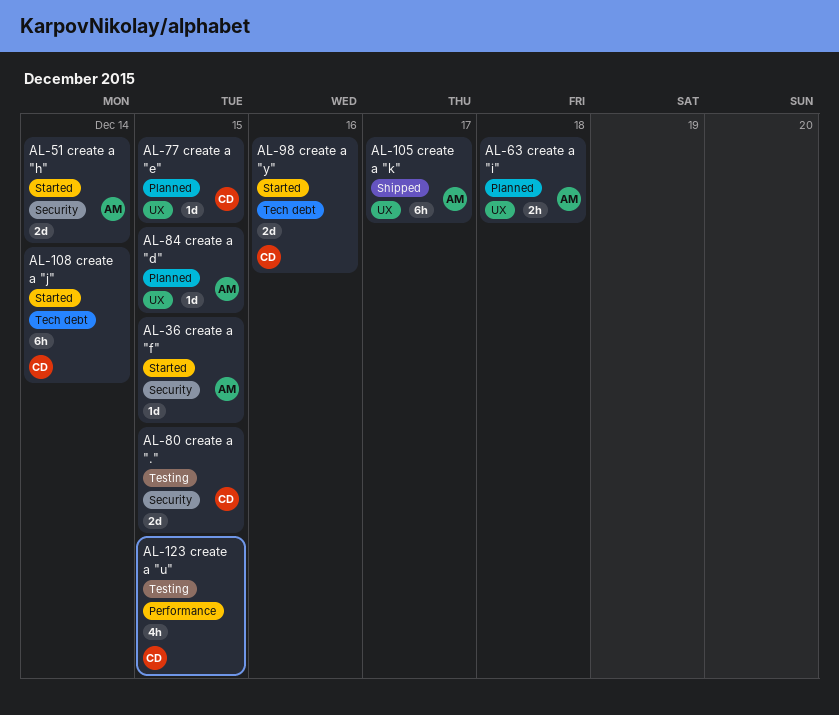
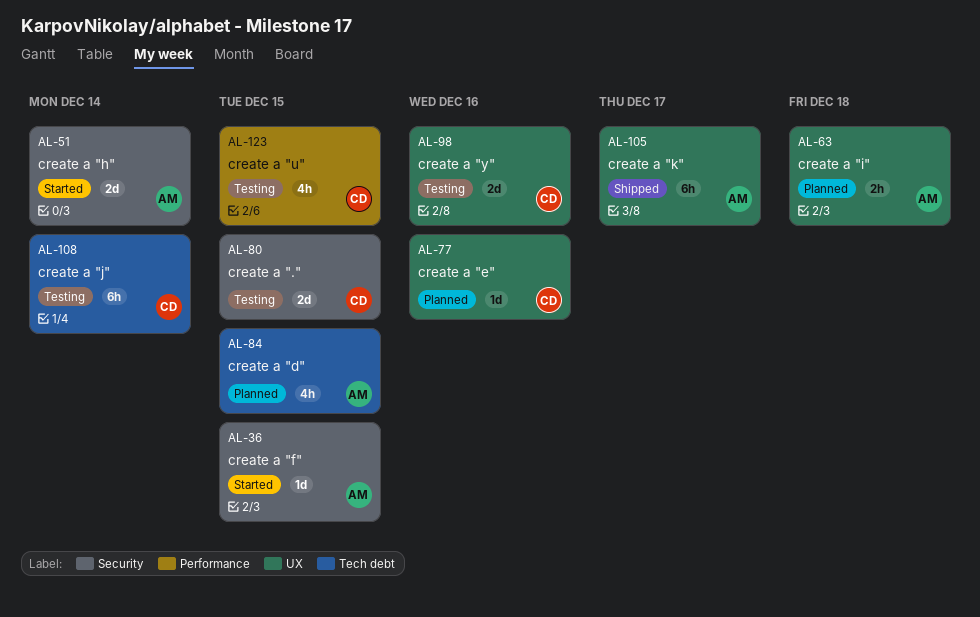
AL-77, due: Dec 15 -> Dec 16
AL-84, label: UX -> Tech debt
AL-84, estimate: 1d -> 4h
AL-98, status: Started -> Testing
AL-98, label: Tech debt -> UX
AL-108, status: Started -> Testing

